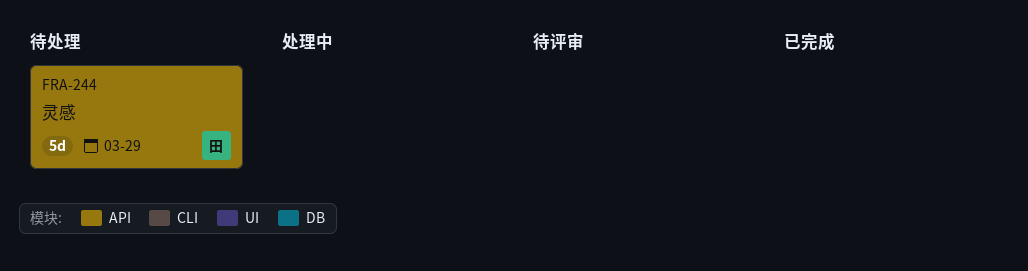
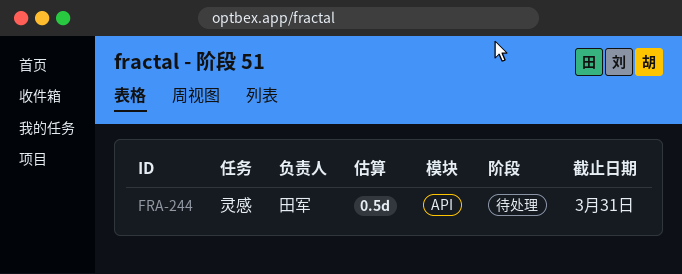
FRA-244, estimate: 5d -> 0.5d
FRA-244, due: Mar 29 -> Mar 31

